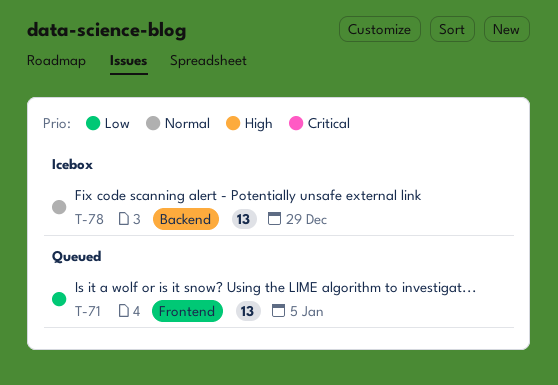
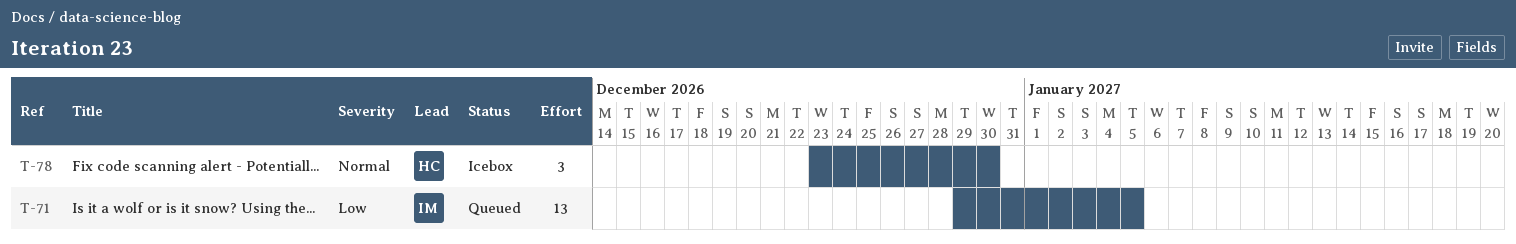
T-78, estimate: 13 -> 3
T-78, due: Dec 29 -> Dec 30

